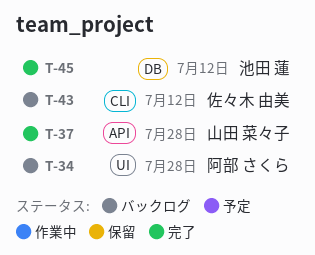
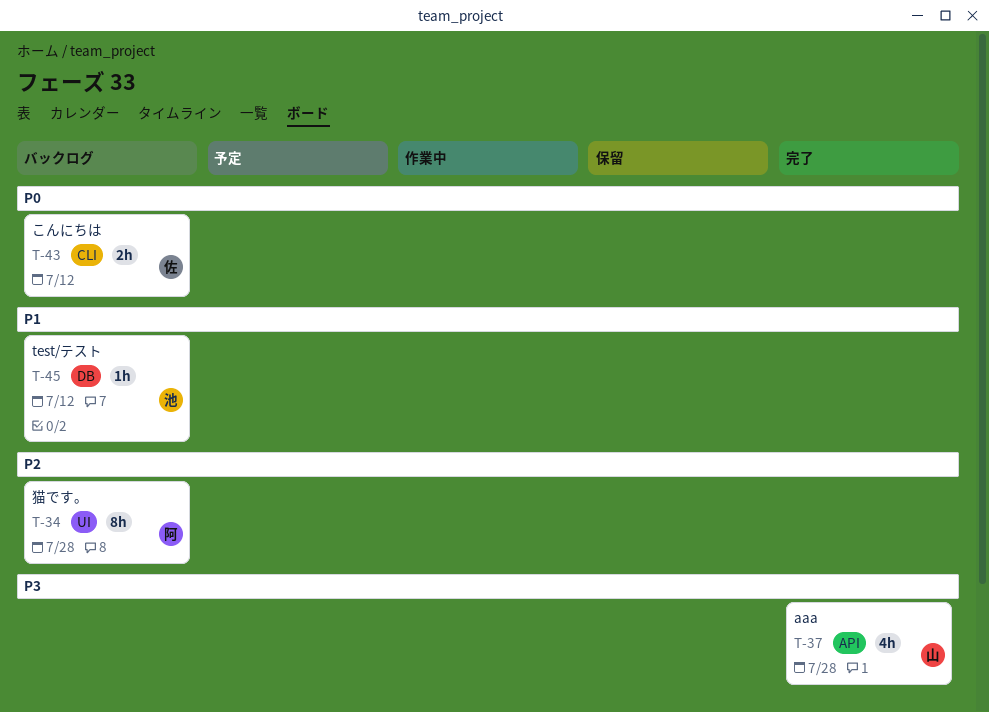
T-45, status: 完了 -> バックログ

